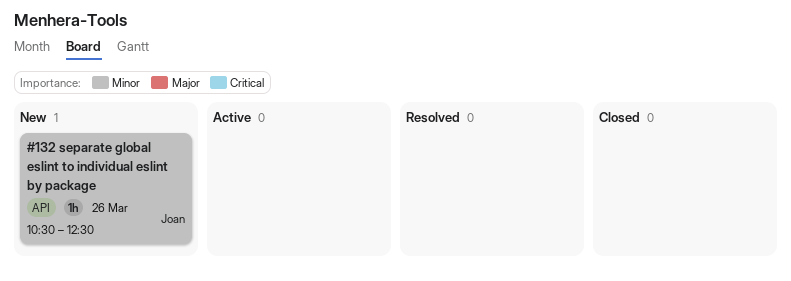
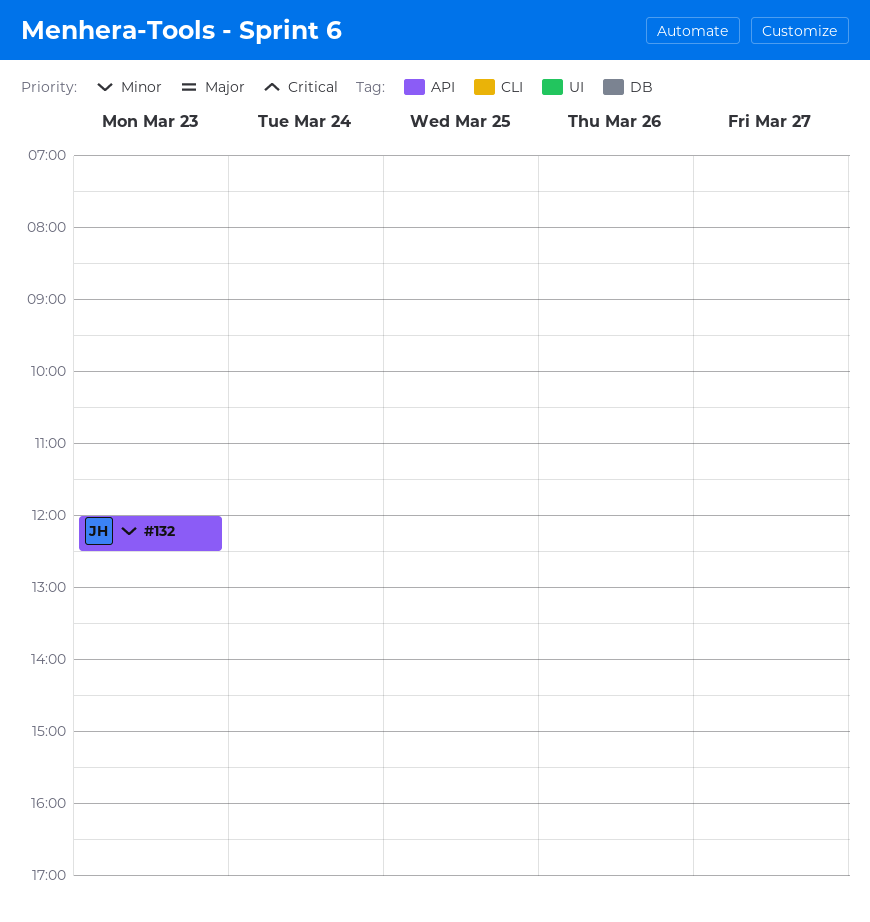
#132, day: Mar 26 -> Mar 23
#132, begins: 10:30 -> 12:00

